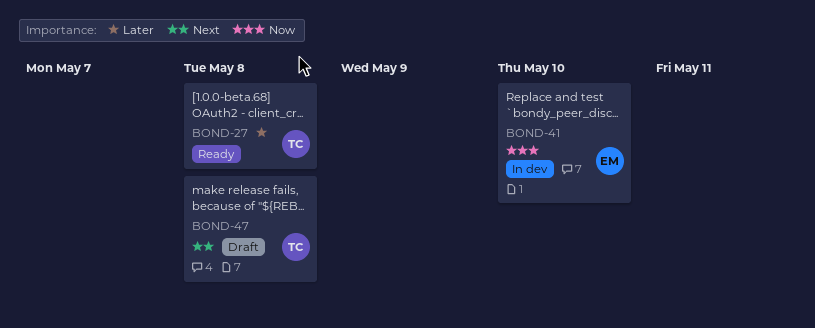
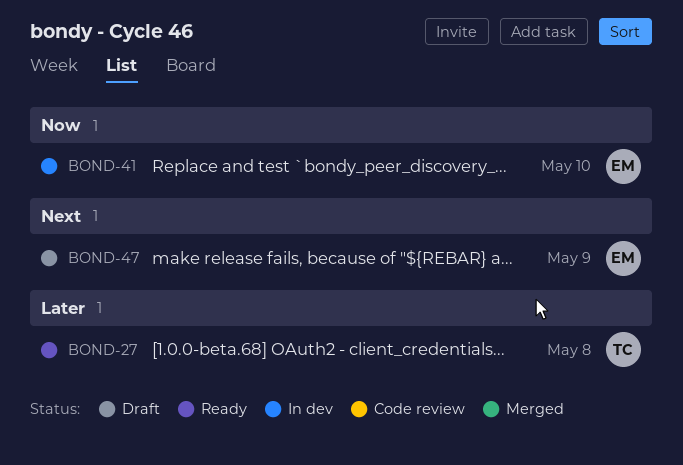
BOND-47, owner: TC -> EM
BOND-47, due: May 8 -> May 9

